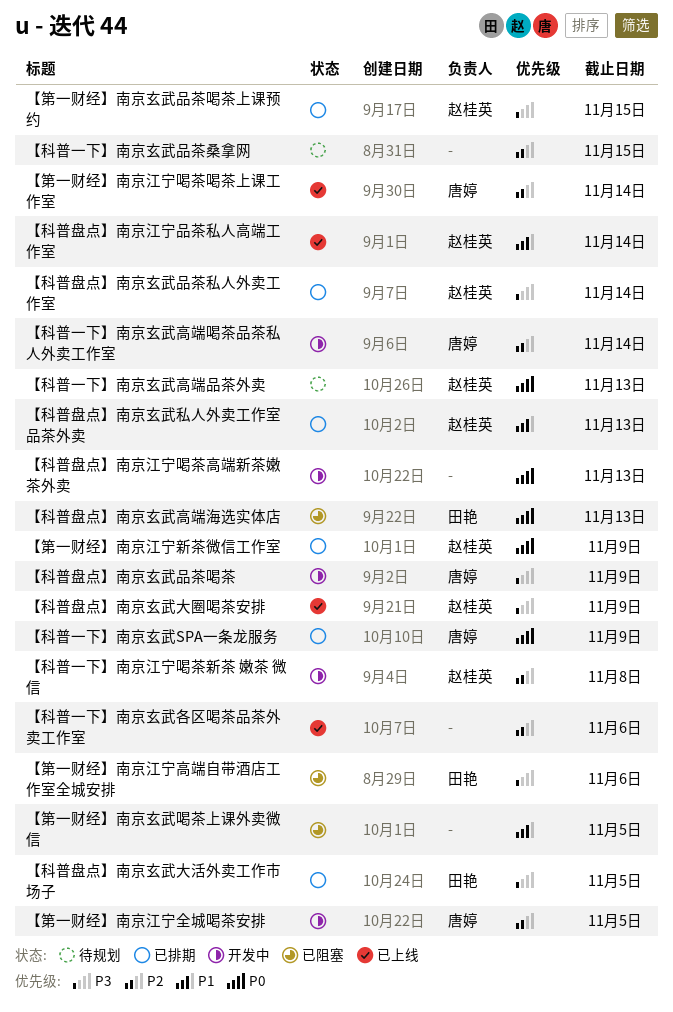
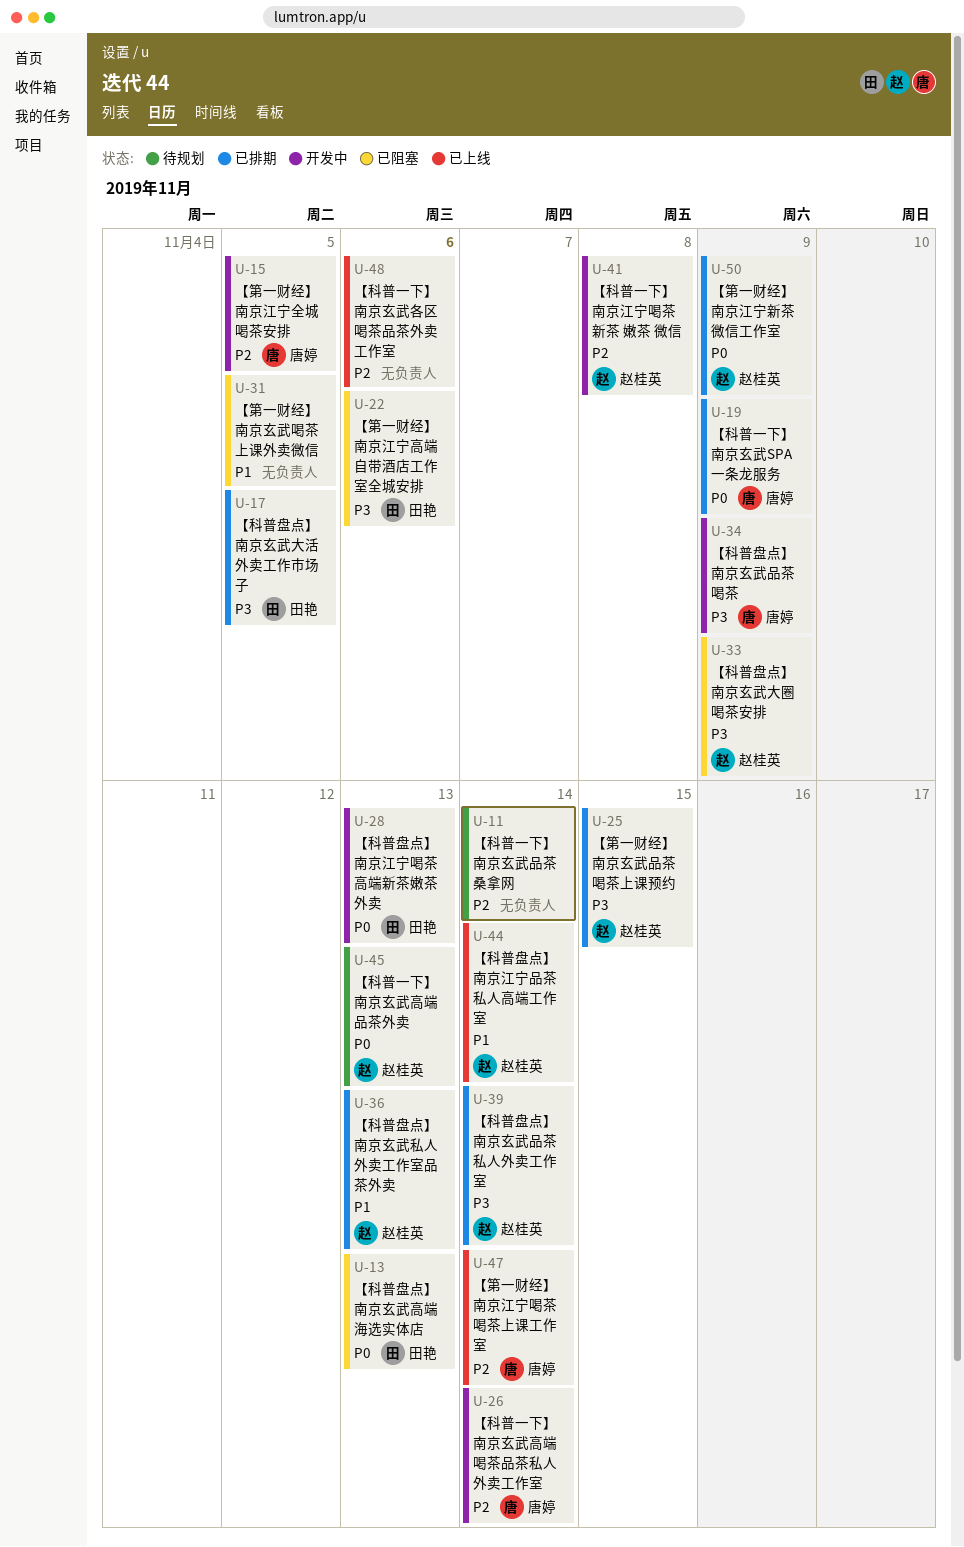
【科普一下】南京玄武品茶桑拿网, due: Nov 15 -> Nov 14
【科普盘点】南京江宁喝茶高端新茶嫩茶外卖, owner: none -> 田艳
【科普盘点】南京玄武大圈喝茶安排, status: 已上线 -> 已阻塞

